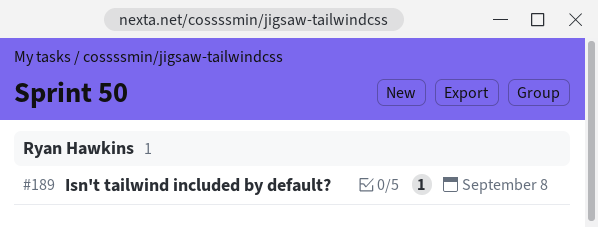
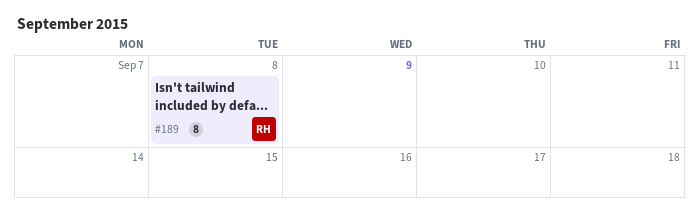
#189, estimate: 1 -> 8

